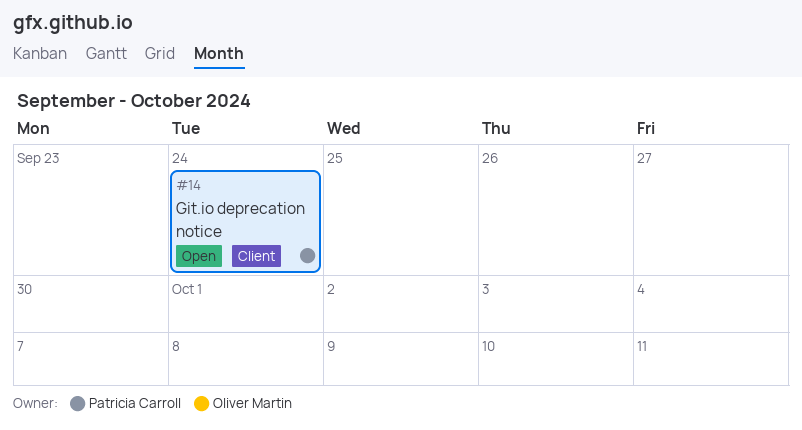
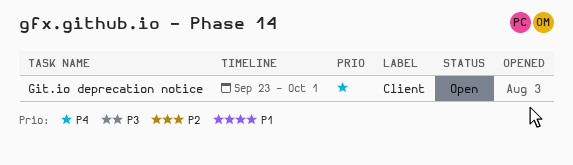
Git.io deprecation notice, due: Sep 24 -> Oct 1

